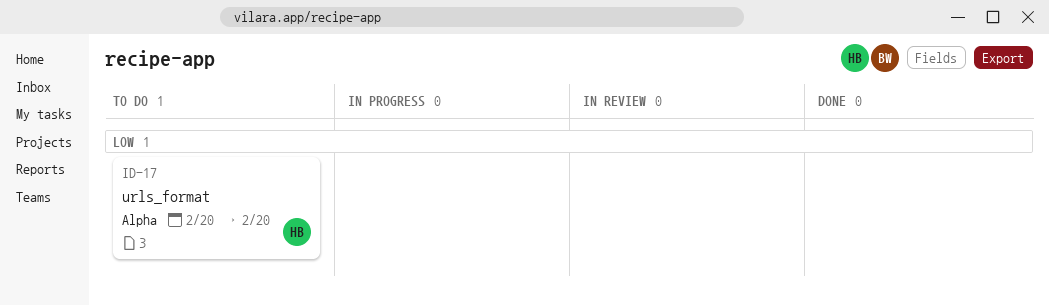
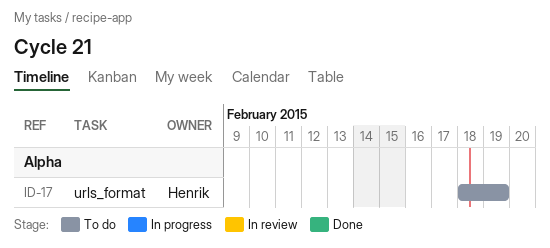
ID-17, start: Feb 20 -> Feb 18
ID-17, due: Feb 20 -> Feb 19

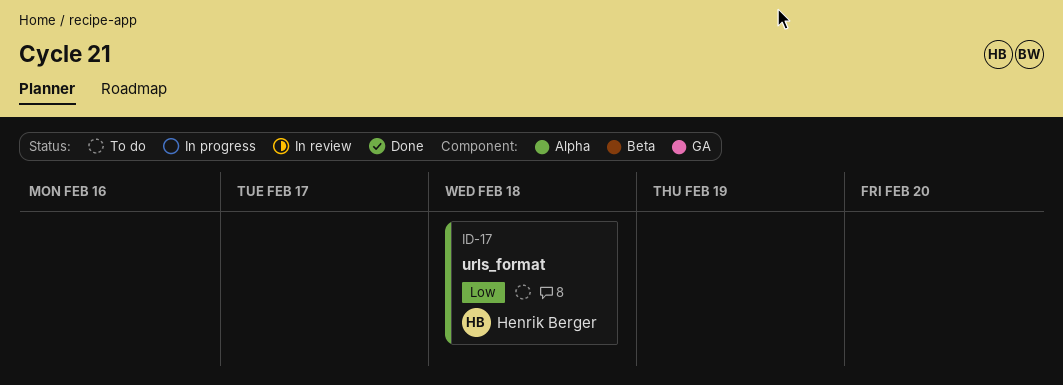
ID-17, due: Feb 19 -> Feb 18

